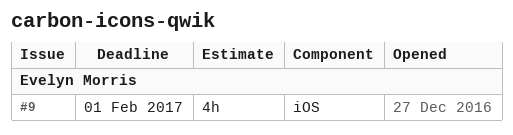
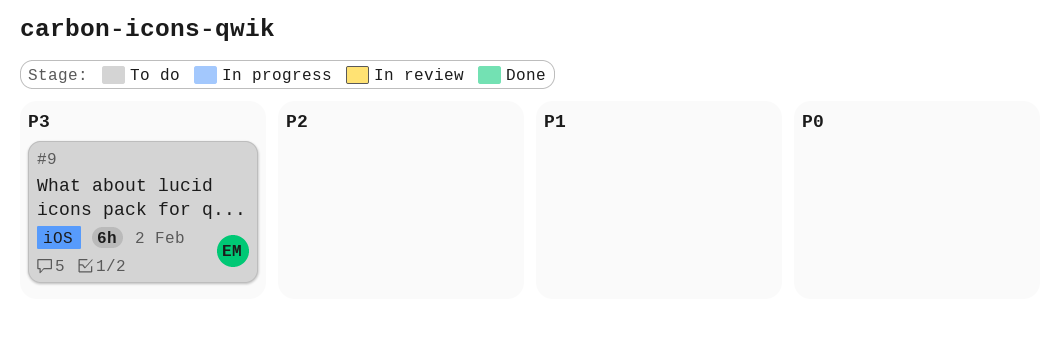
#9, estimate: 4h -> 6h
#9, due: Feb 1 -> Feb 2

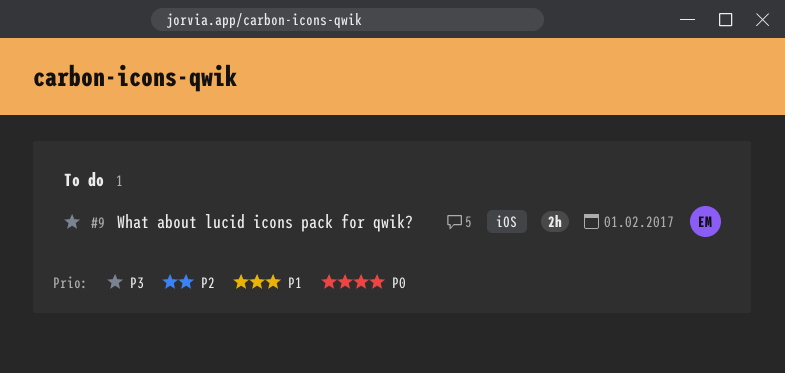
#9, estimate: 6h -> 2h
#9, due: Feb 2 -> Feb 1

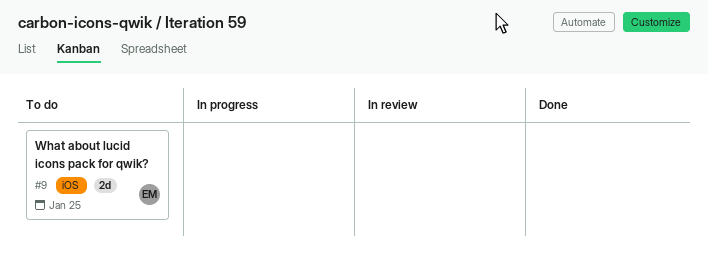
#9, estimate: 2h -> 2d
#9, due: Feb 1 -> Jan 25

